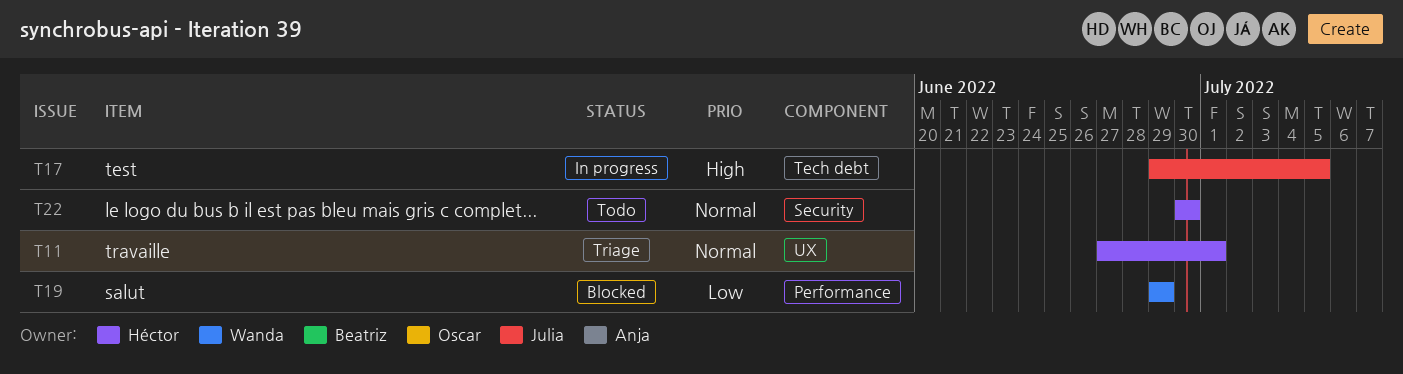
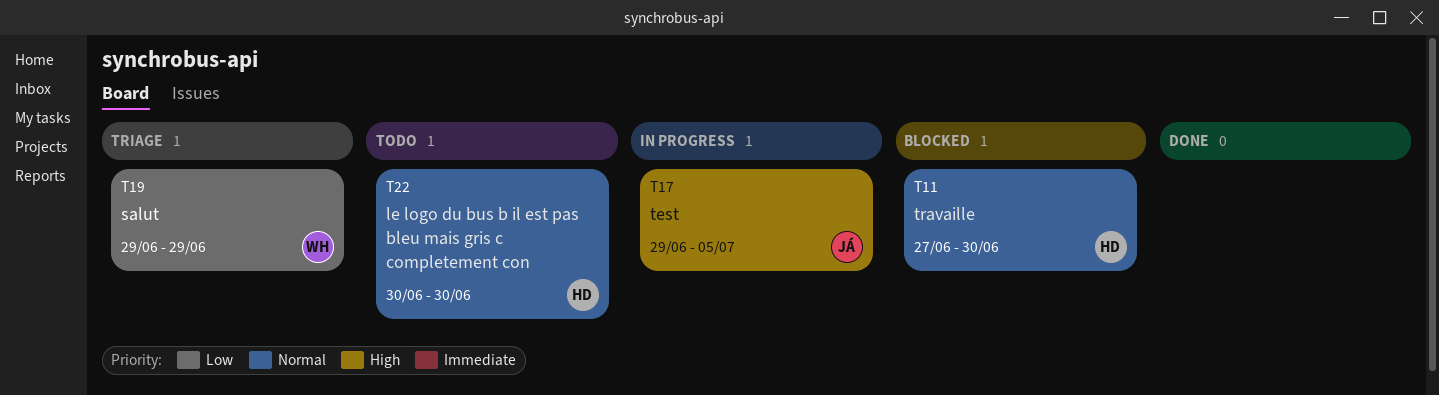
T11, status: Triage -> Blocked
T11, due: Jul 1 -> Jun 30
T19, status: Blocked -> Triage

